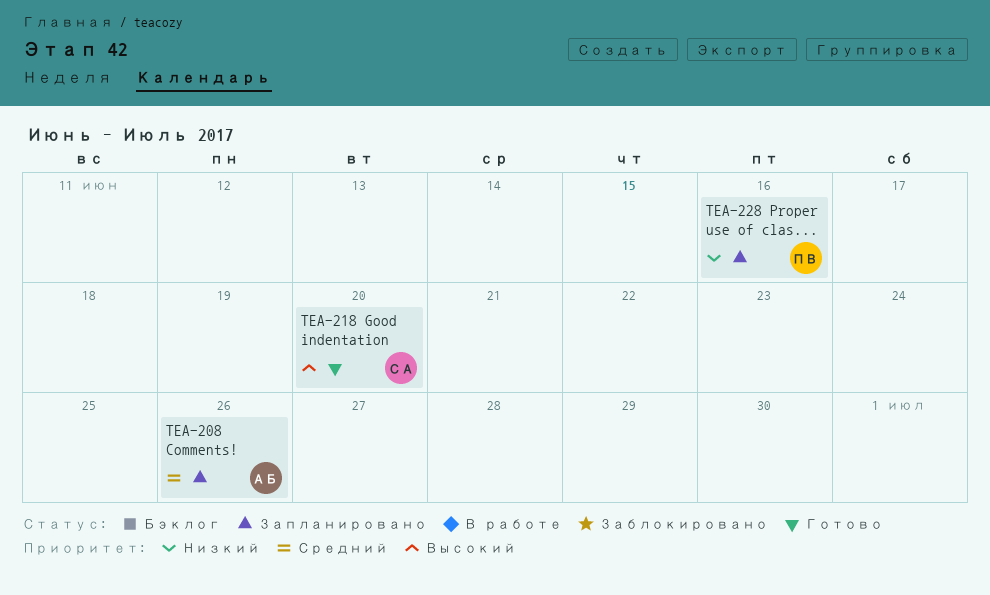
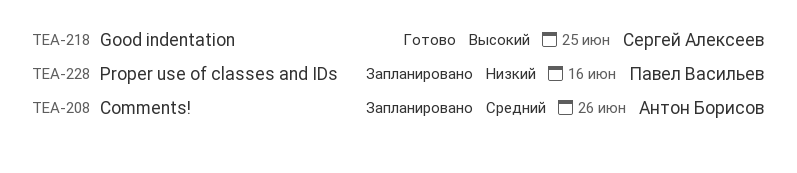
TEA-218, due: Jun 20 -> Jun 25

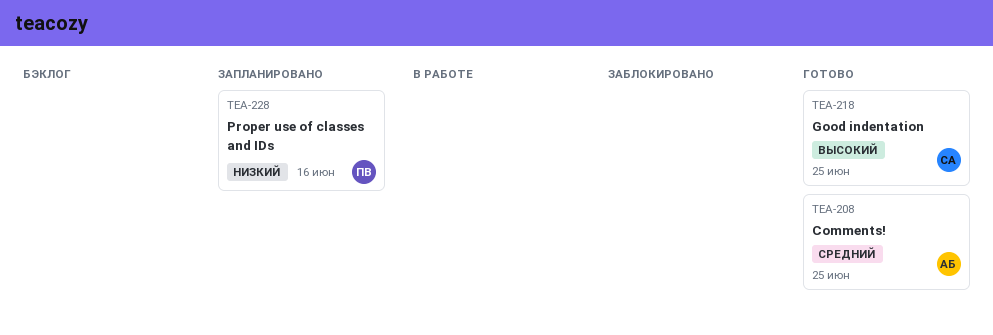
TEA-208, status: Запланировано -> Готово
TEA-208, due: Jun 26 -> Jun 25

